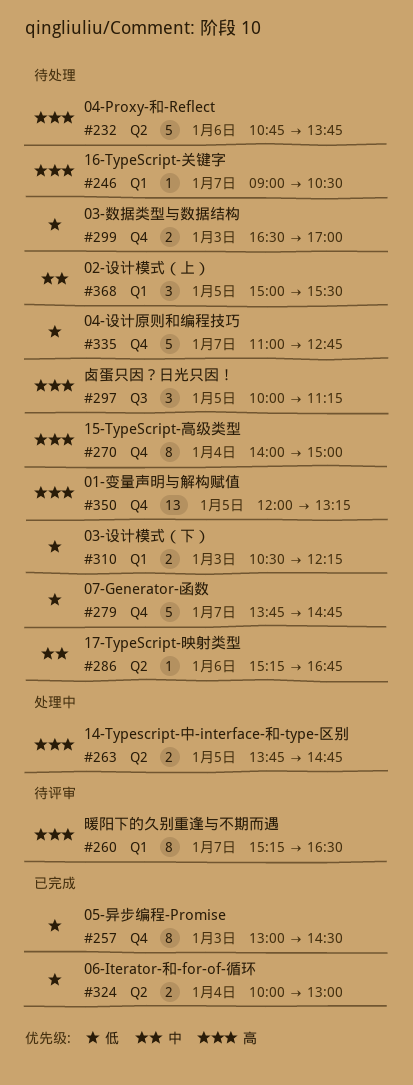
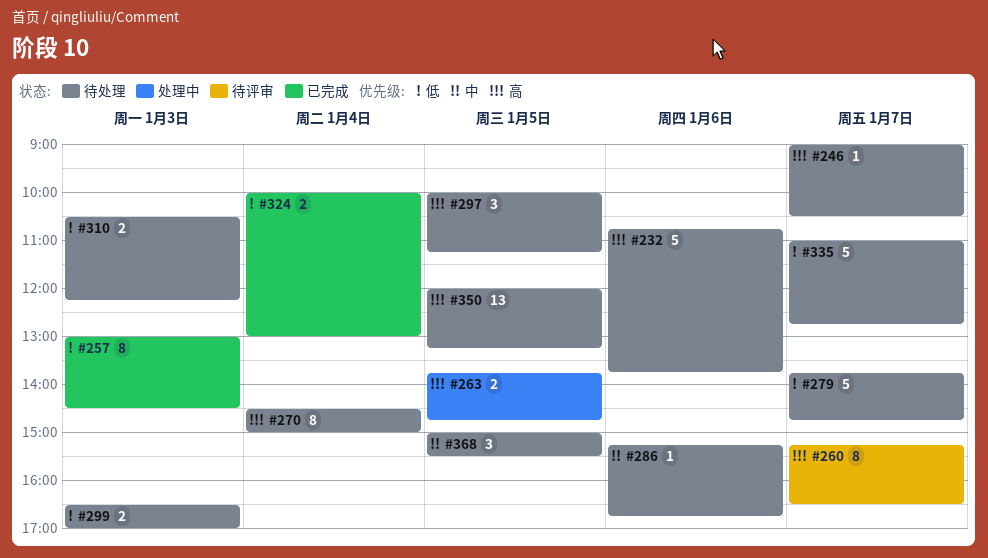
#270, begins: 14:00 -> 14:30

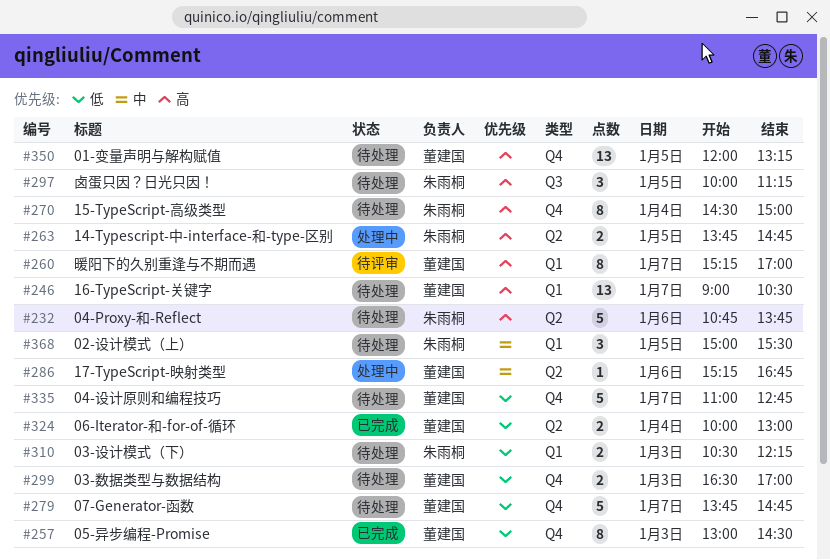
#246, estimate: 1 -> 13
#260, ends: 16:30 -> 17:00
#286, status: 待处理 -> 处理中

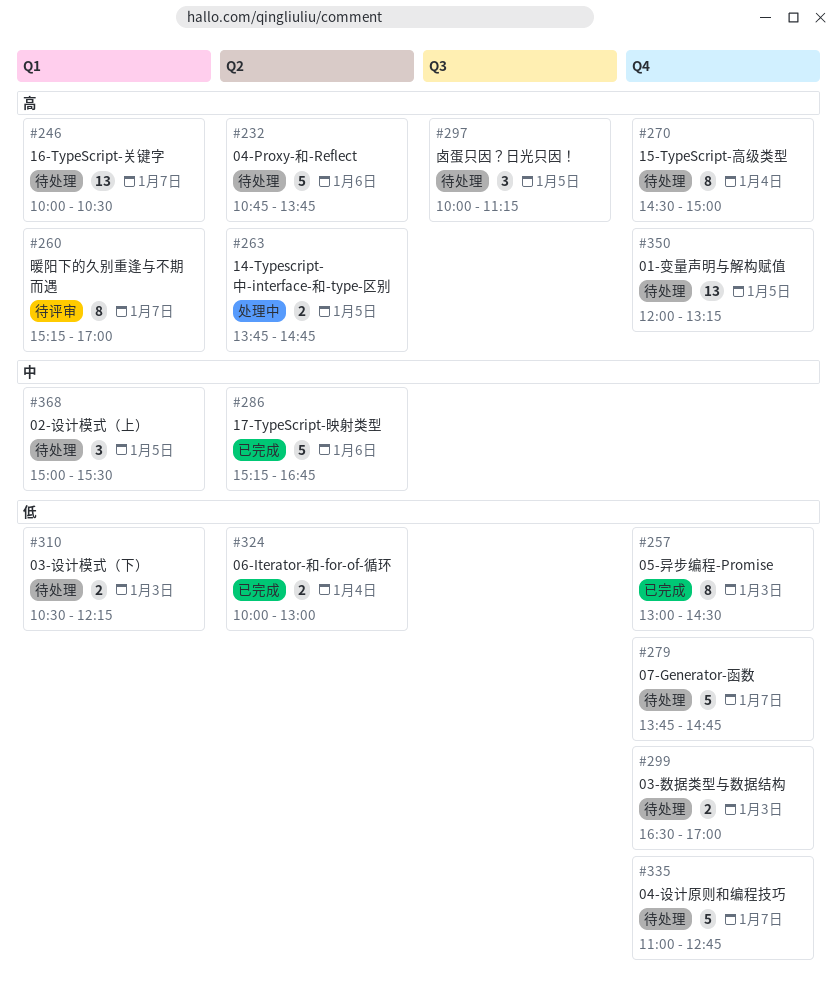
#246, begins: 09:00 -> 10:00
#286, status: 处理中 -> 已完成
#286, estimate: 1 -> 5

